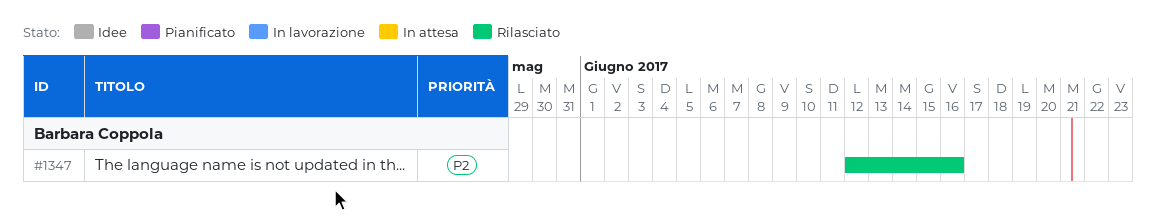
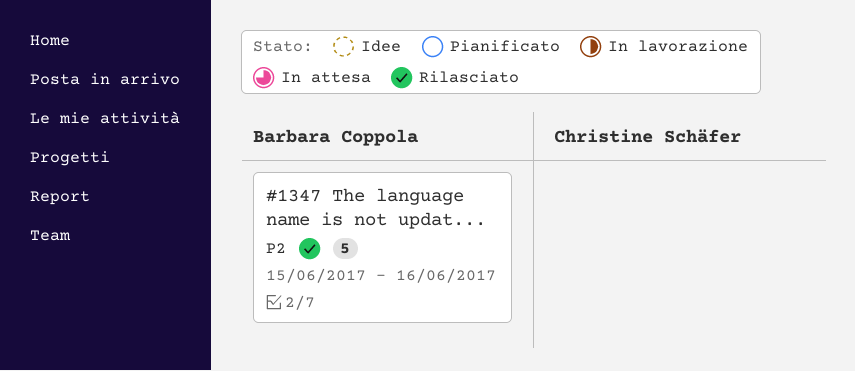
#1347, start: Jun 12 -> Jun 15

